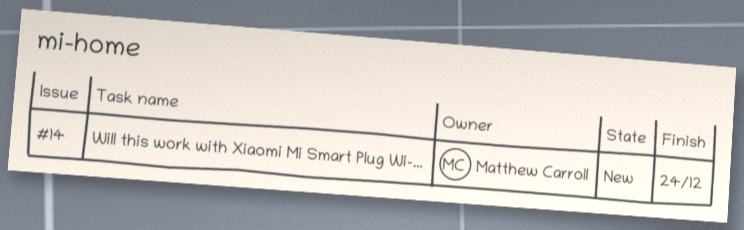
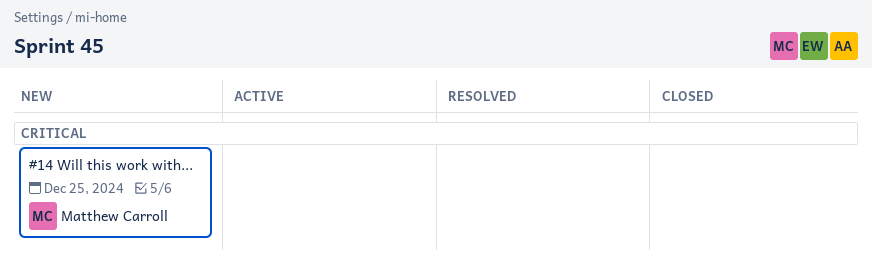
#14, due: Dec 24 -> Dec 25

